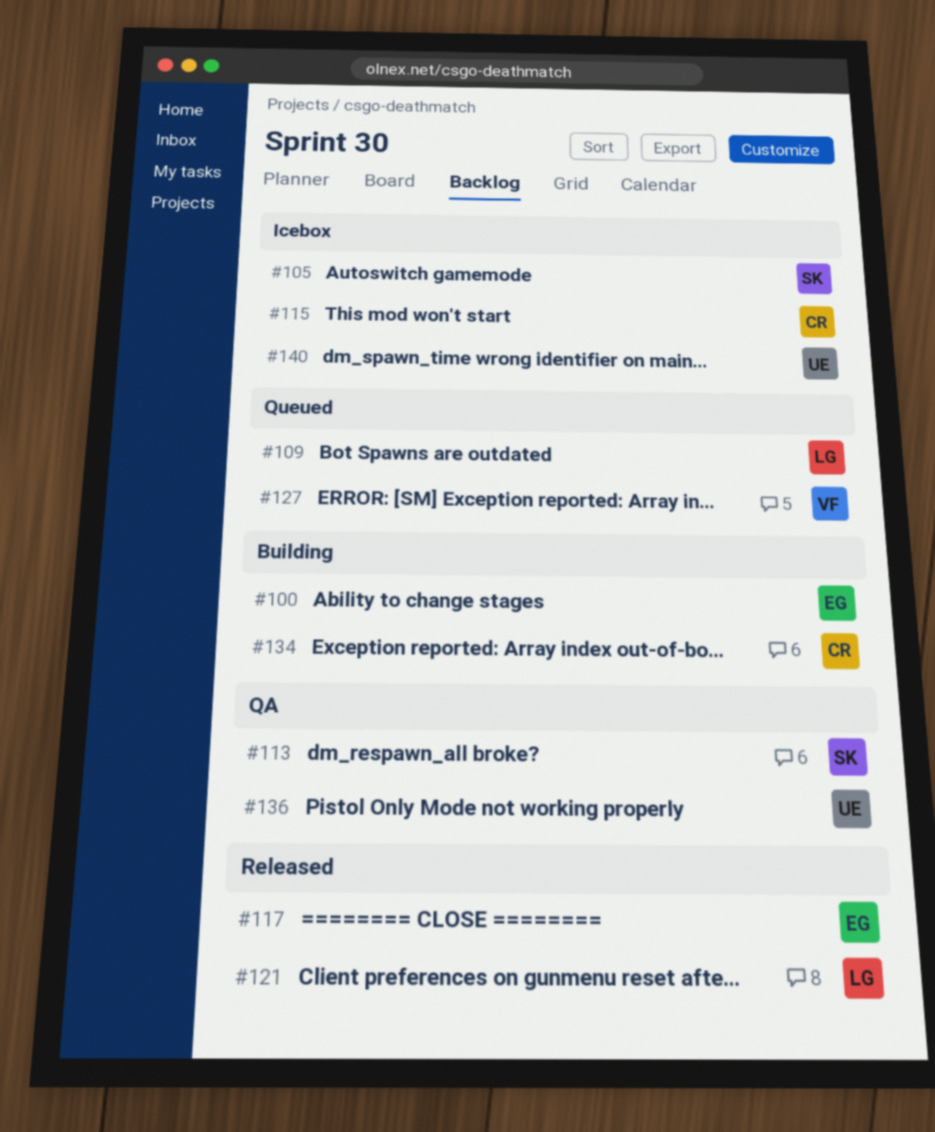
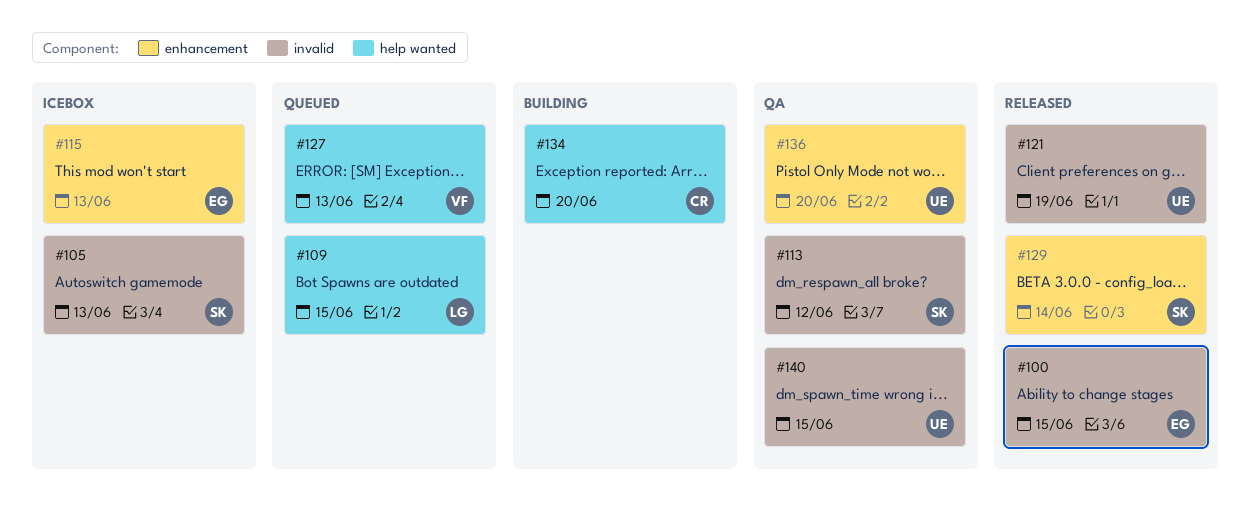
#100, status: Building -> Released
#115, owner: CR -> EG
#117: present -> none
#121, owner: LG -> UE
#129: none -> present
#140, status: Icebox -> QA

